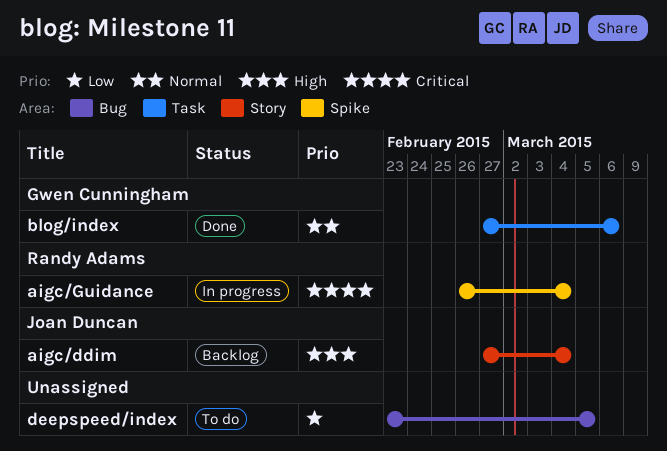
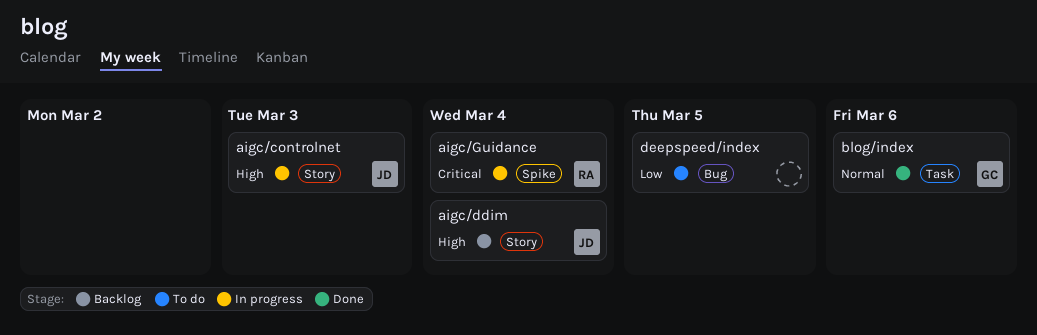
aigc/controlnet: none -> present

